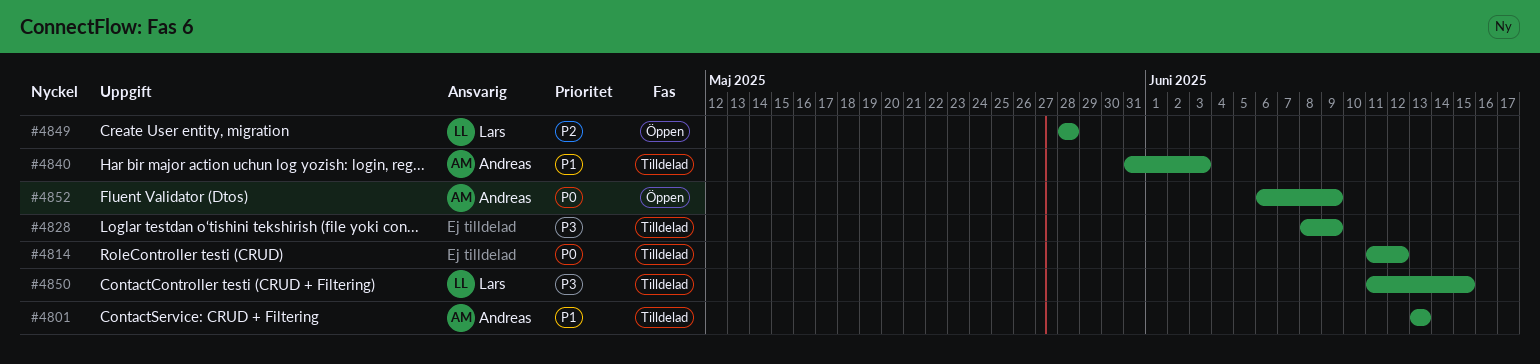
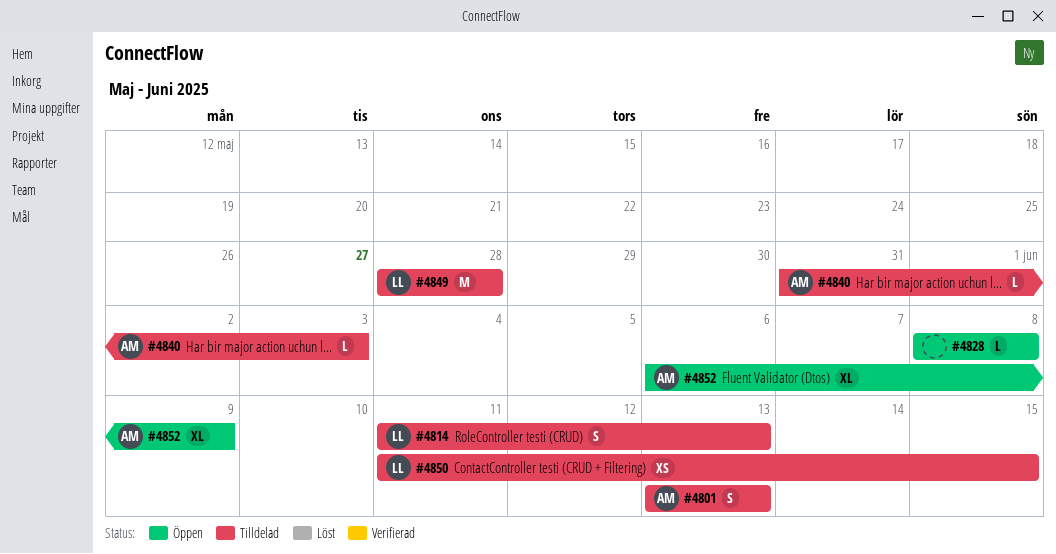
#4814, owner: none -> Lars
#4814, due: Jun 12 -> Jun 13
#4828, status: Tilldelad -> Öppen
#4828, due: Jun 9 -> Jun 8
#4849, status: Öppen -> Tilldelad

